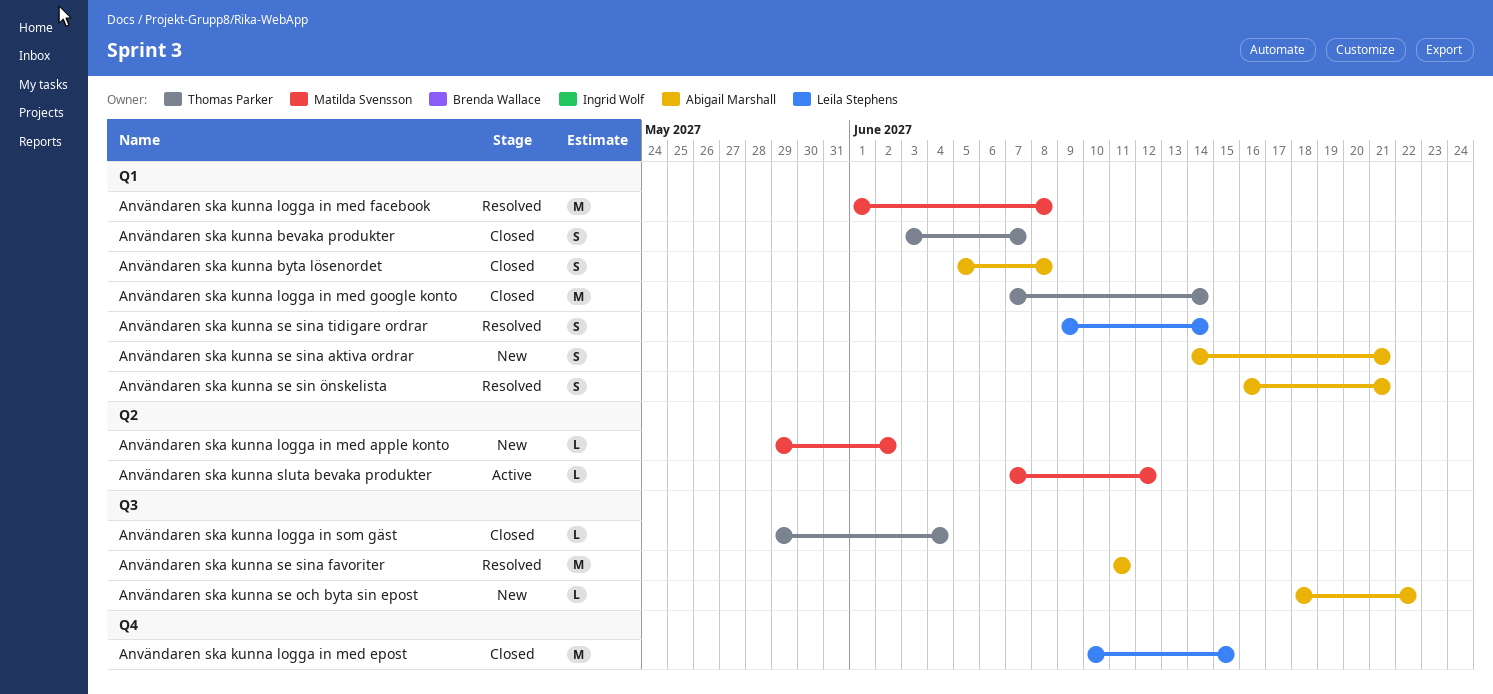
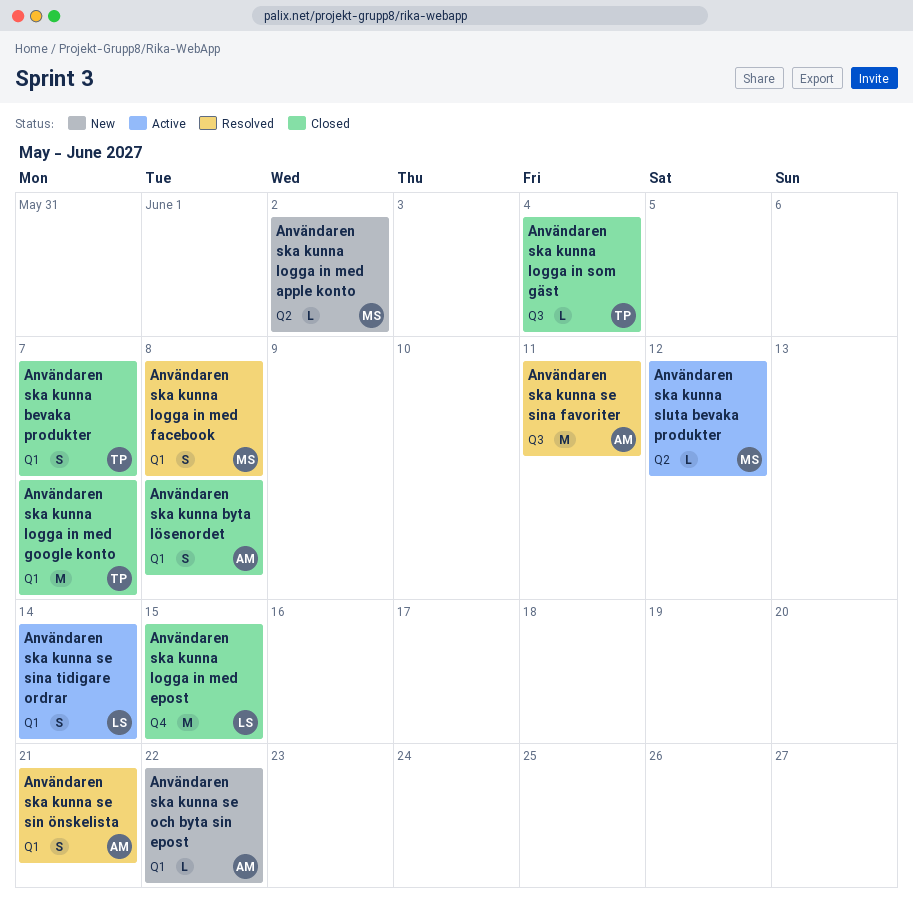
Användaren ska kunna logga in med facebook, estimate: M -> S
Användaren ska kunna logga in med google konto, due: Jun 14 -> Jun 7
Användaren ska kunna se och byta sin epost, label: Q3 -> Q1
Användaren ska kunna se sina aktiva ordrar: present -> none
Användaren ska kunna se sina tidigare ordrar, status: Resolved -> Active

